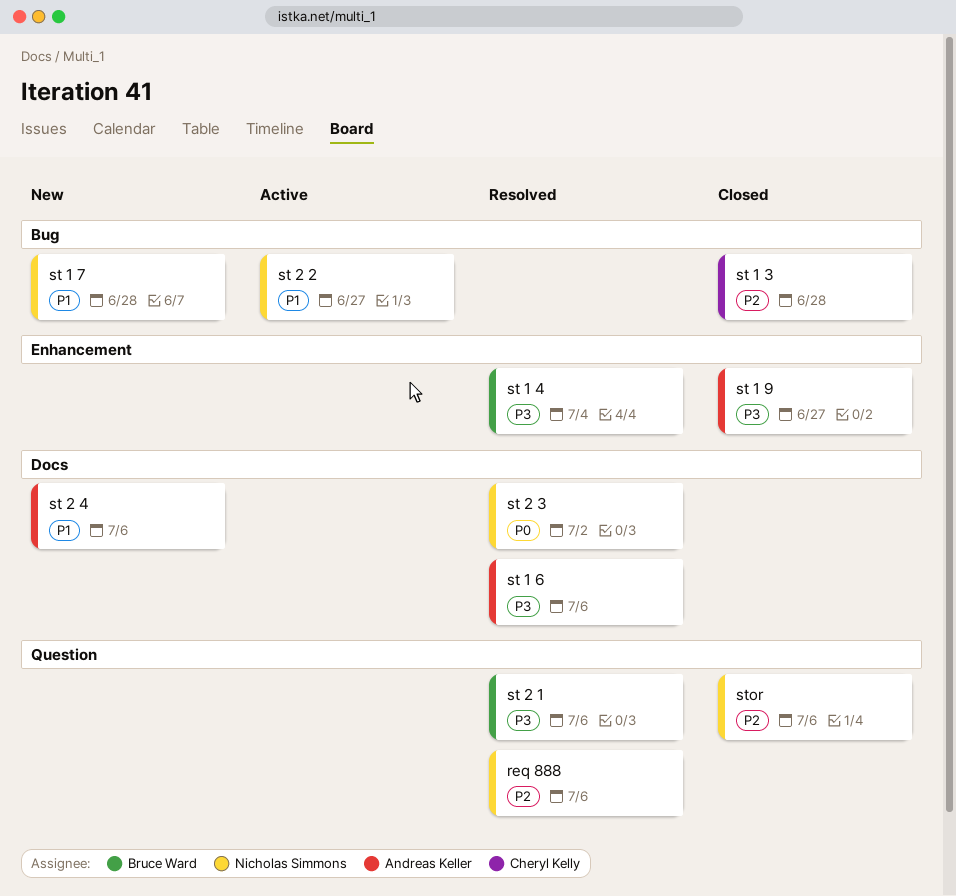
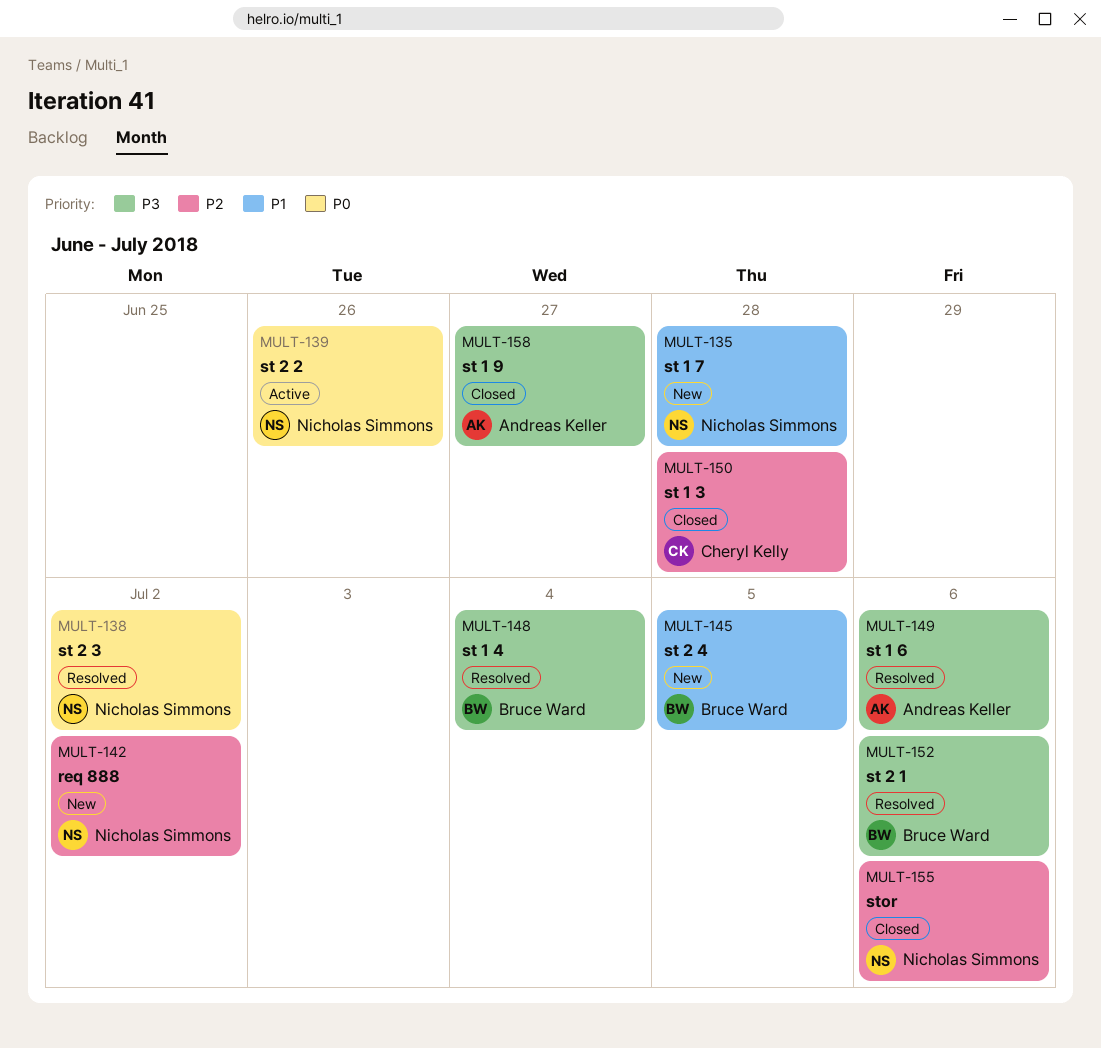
req 888, status: Resolved -> New
req 888, due: Jul 6 -> Jul 2
st 2 2, priority: P1 -> P0
st 2 2, due: Jun 27 -> Jun 26
st 2 4, owner: Andreas Keller -> Bruce Ward
st 2 4, due: Jul 6 -> Jul 5

